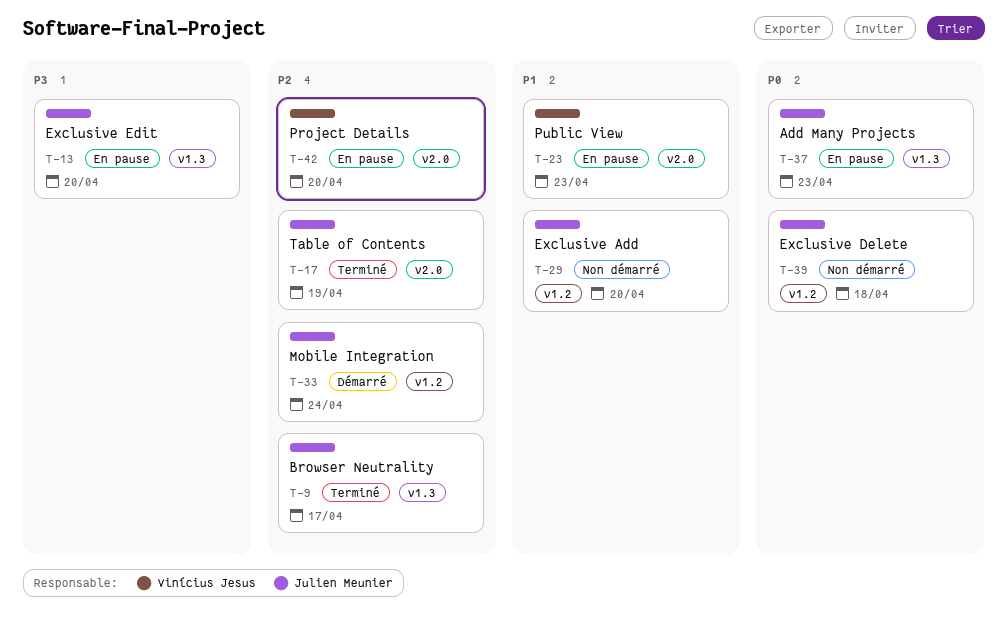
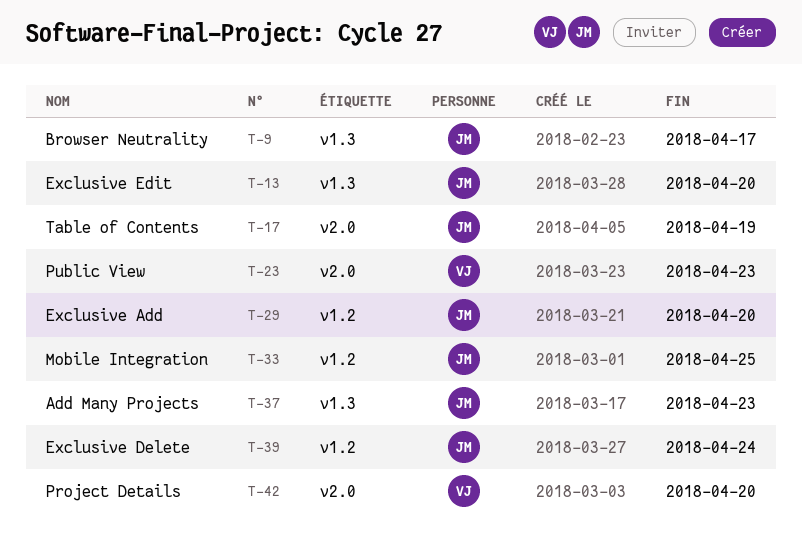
T-33, due: Apr 24 -> Apr 25
T-39, due: Apr 18 -> Apr 24

